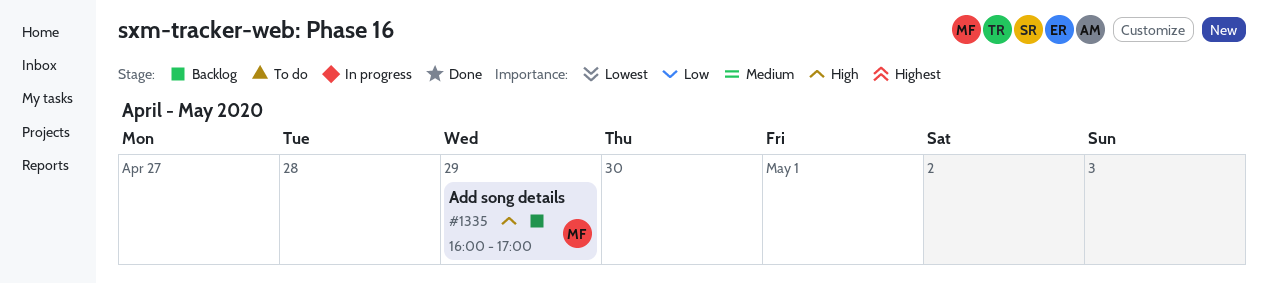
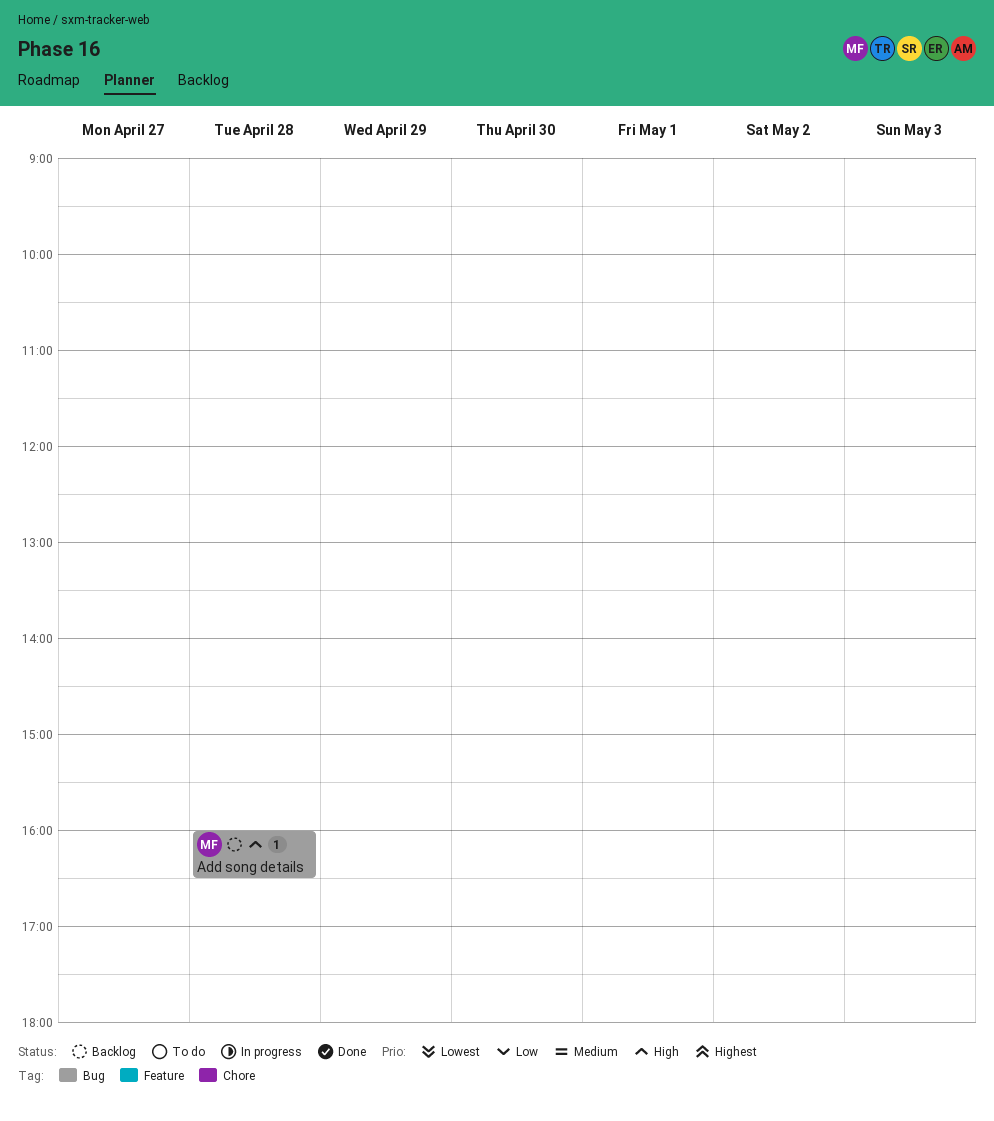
Add song details, day: Apr 29 -> Apr 28
Add song details, ends: 17:00 -> 16:30

